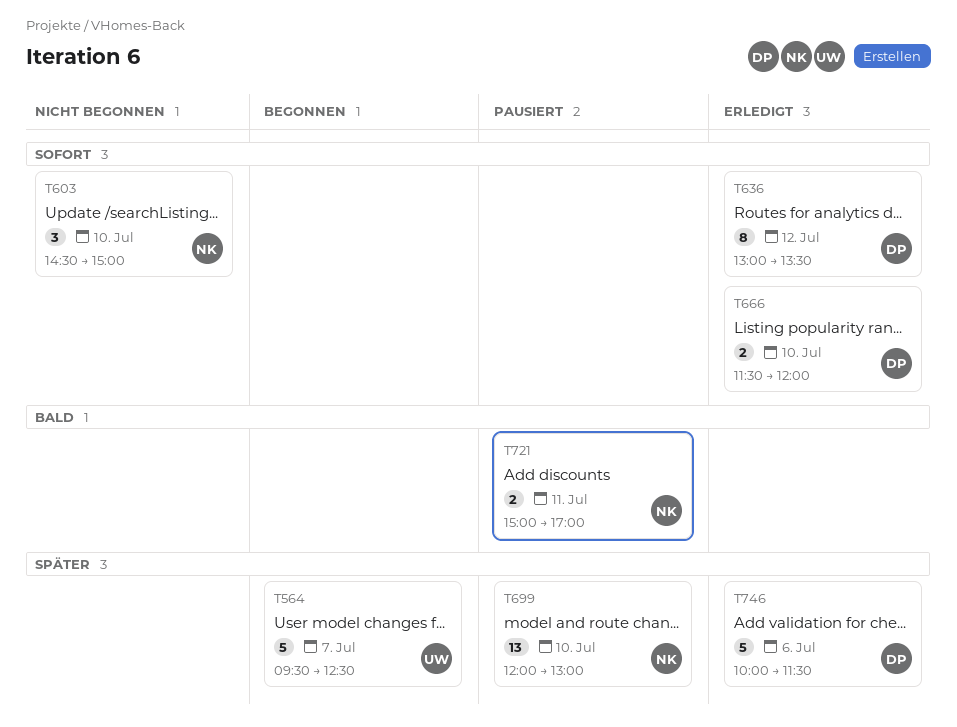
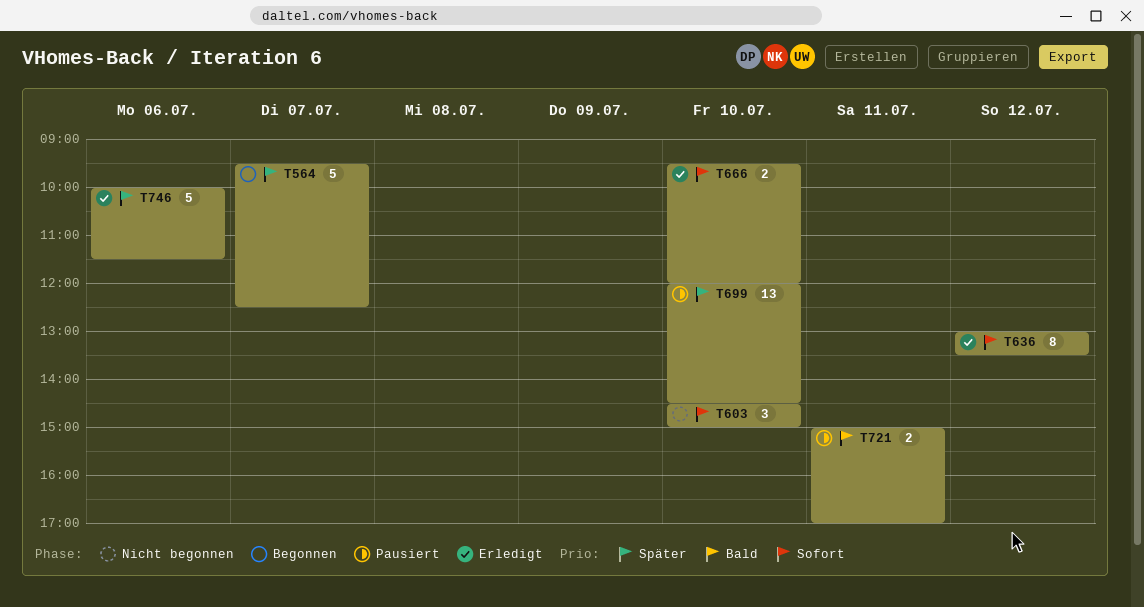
T666, begins: 11:30 -> 09:30
T699, ends: 13:00 -> 14:30

